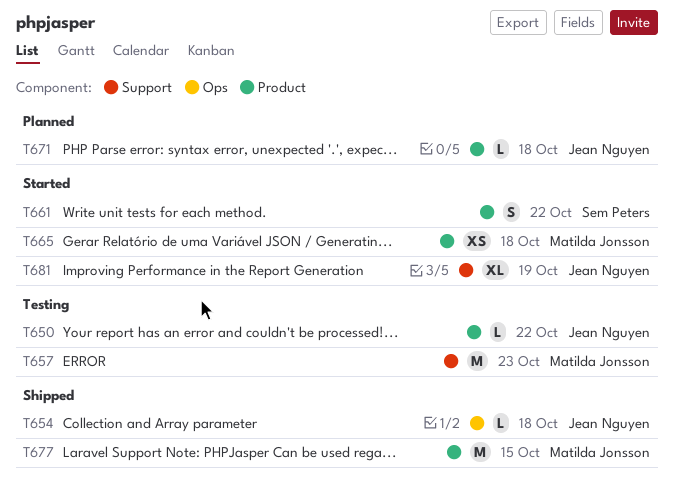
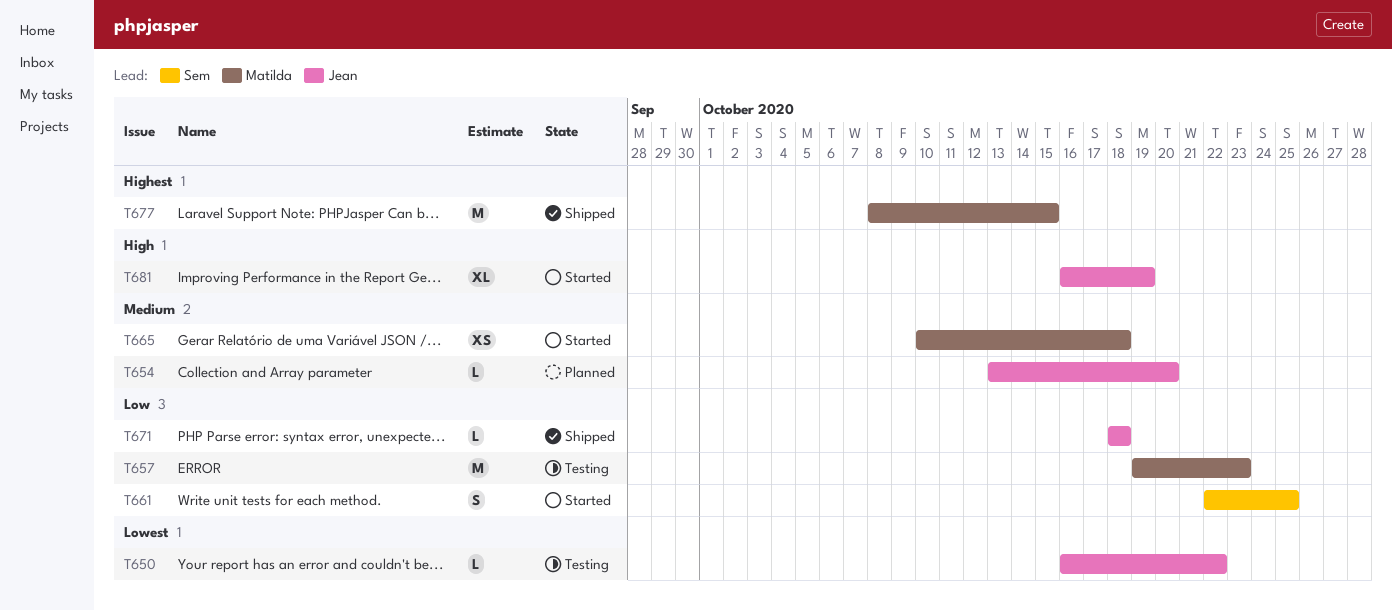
T654, status: Shipped -> Planned
T654, due: Oct 18 -> Oct 20
T661, due: Oct 22 -> Oct 25
T671, status: Planned -> Shipped

